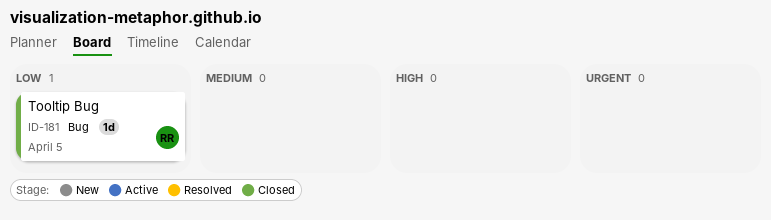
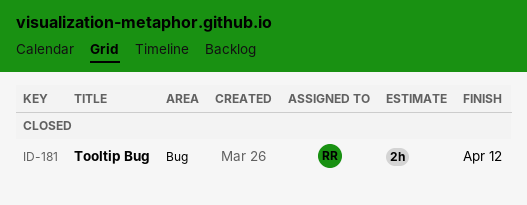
ID-181, estimate: 1d -> 2h
ID-181, due: Apr 5 -> Apr 12

